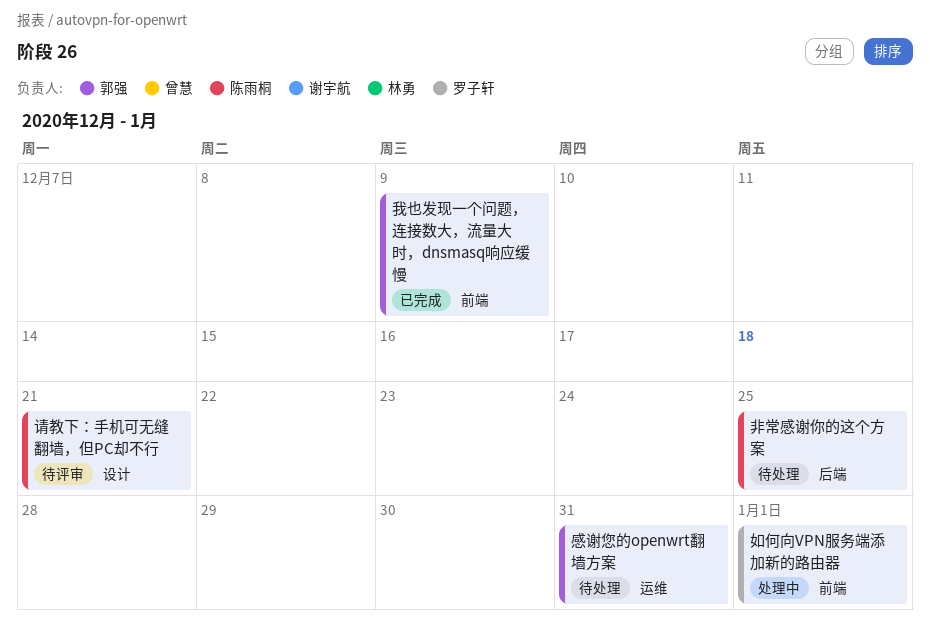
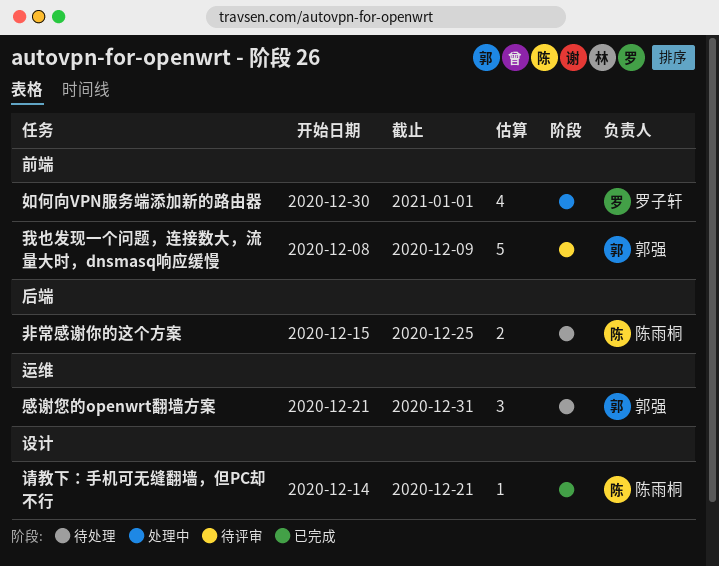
我也发现一个问题，连接数大，流量大时，dnsmasq响应缓慢, status: 已完成 -> 待评审
请教下：手机可无缝翻墙，但PC却不行, status: 待评审 -> 已完成

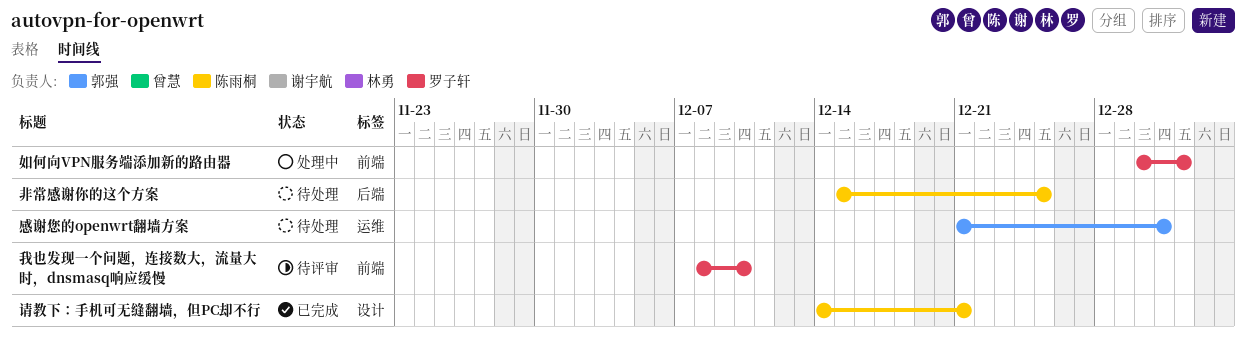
我也发现一个问题，连接数大，流量大时，dnsmasq响应缓慢, owner: 郭强 -> 罗子轩
我也发现一个问题，连接数大，流量大时，dnsmasq响应缓慢, due: Dec 9 -> Dec 10

